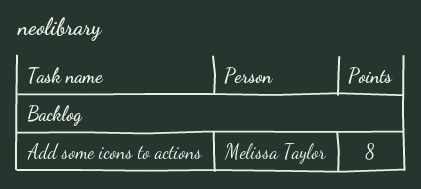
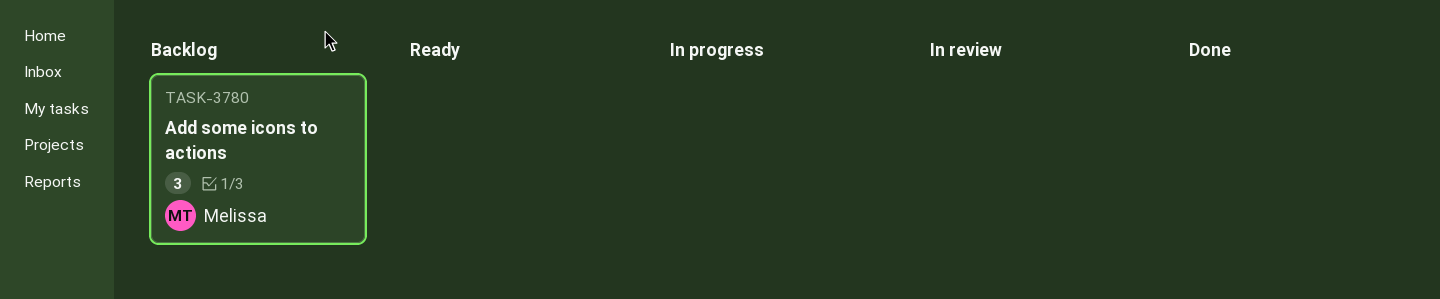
Add some icons to actions, estimate: 8 -> 3

